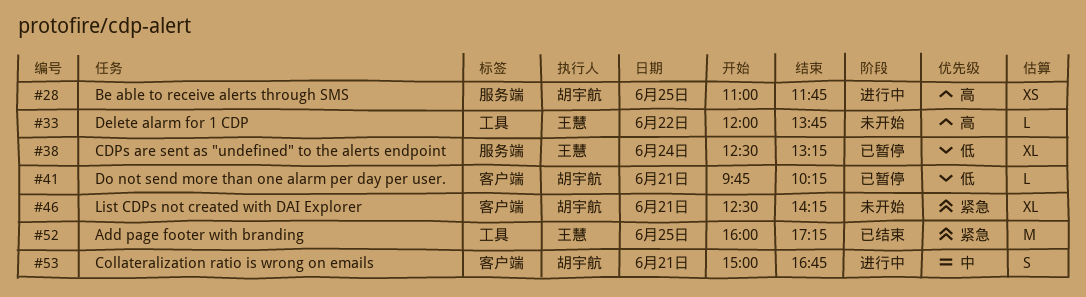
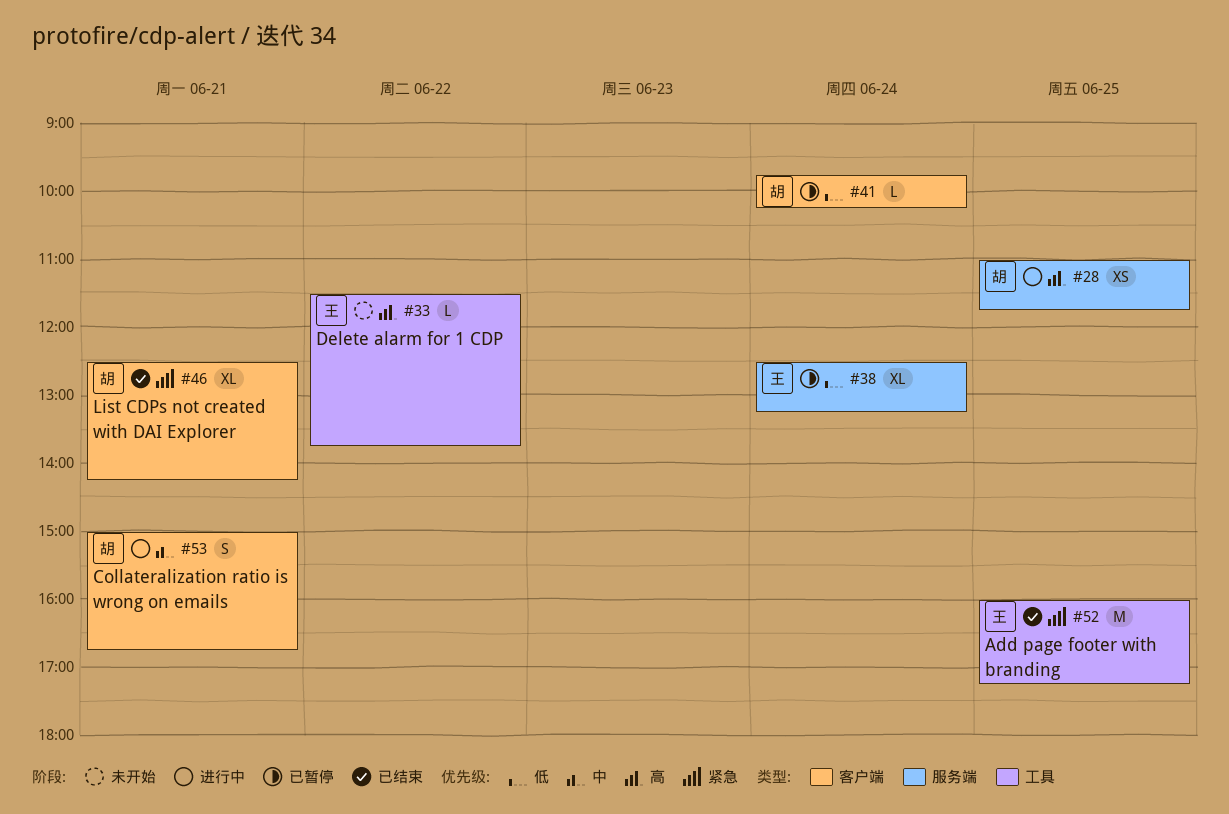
#33, begins: 12:00 -> 11:30
#41, day: Jun 21 -> Jun 24
#46, status: 未开始 -> 已结束

